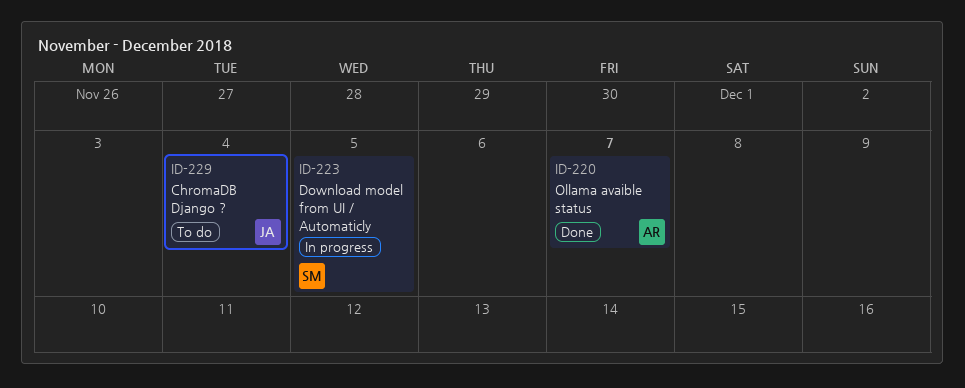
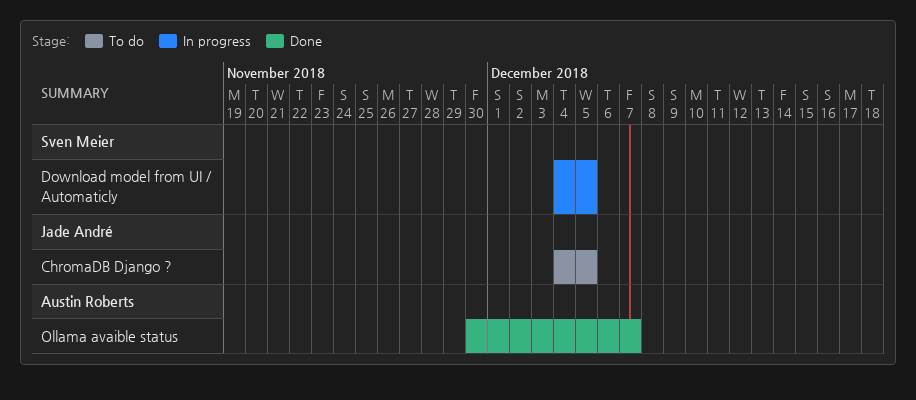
ChromaDB Django ?, due: Dec 4 -> Dec 5

